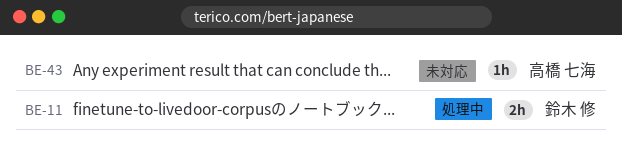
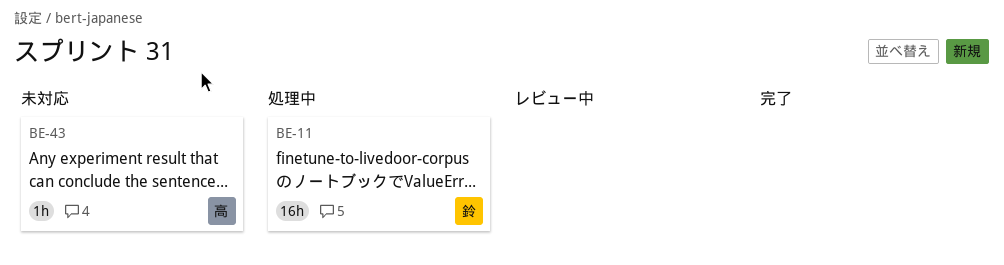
BE-11, estimate: 2h -> 16h

